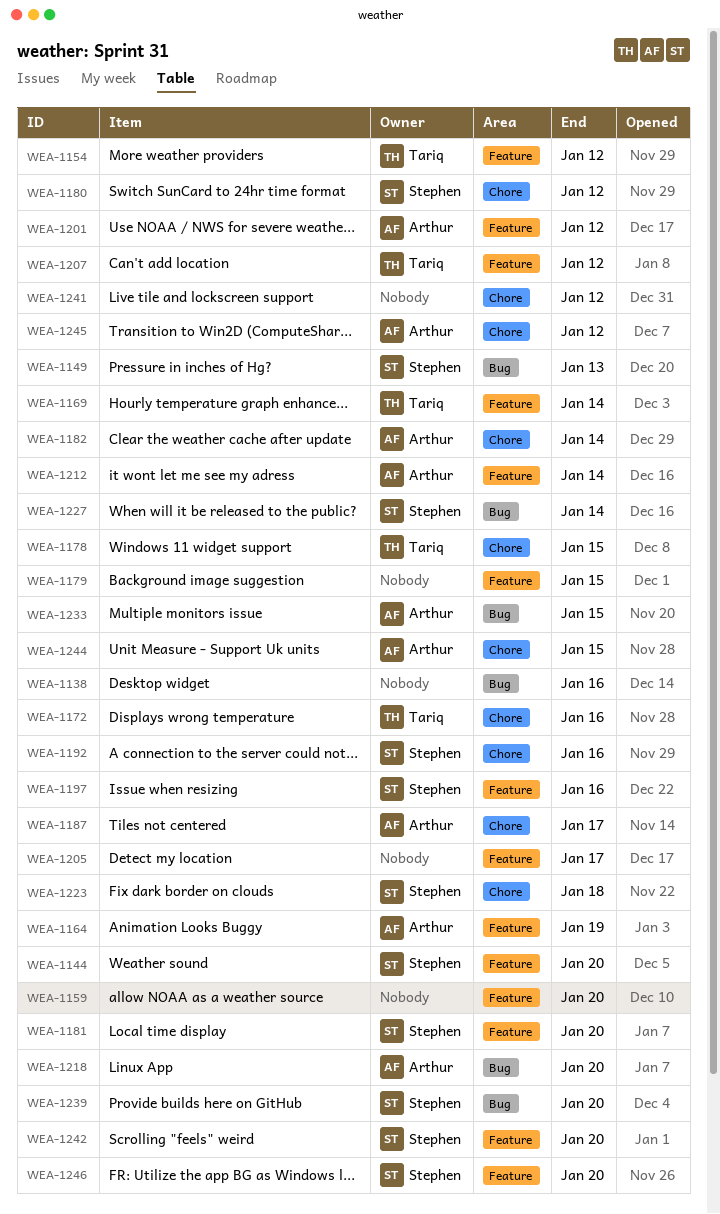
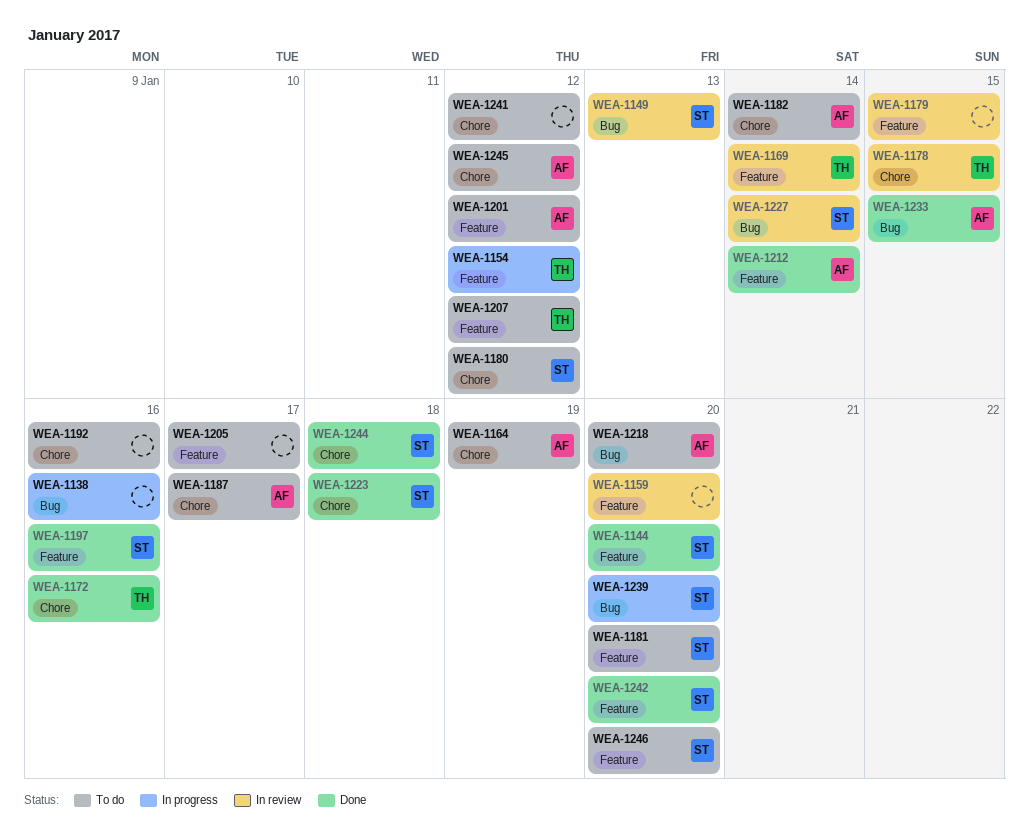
WEA-1164, label: Feature -> Chore
WEA-1192, owner: Stephen -> none
WEA-1244, owner: Arthur -> Stephen
WEA-1244, due: Jan 15 -> Jan 18

